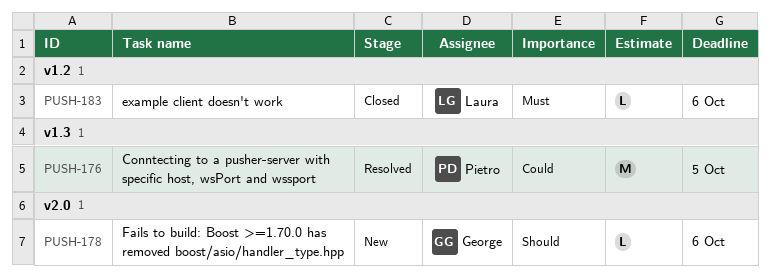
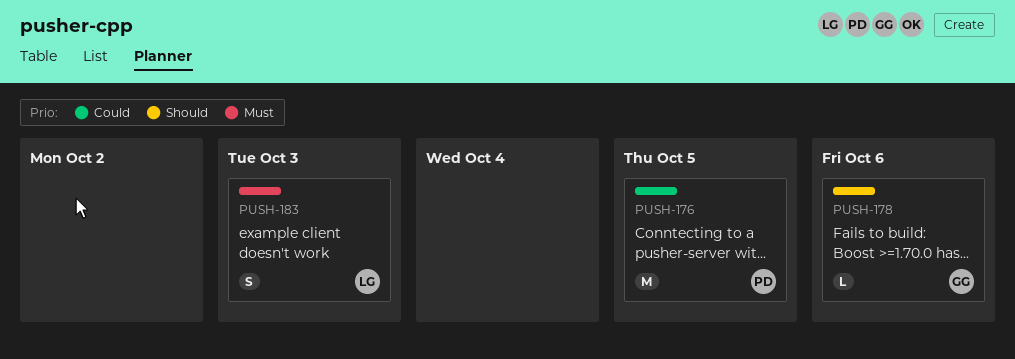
PUSH-183, estimate: L -> S
PUSH-183, due: Oct 6 -> Oct 3

